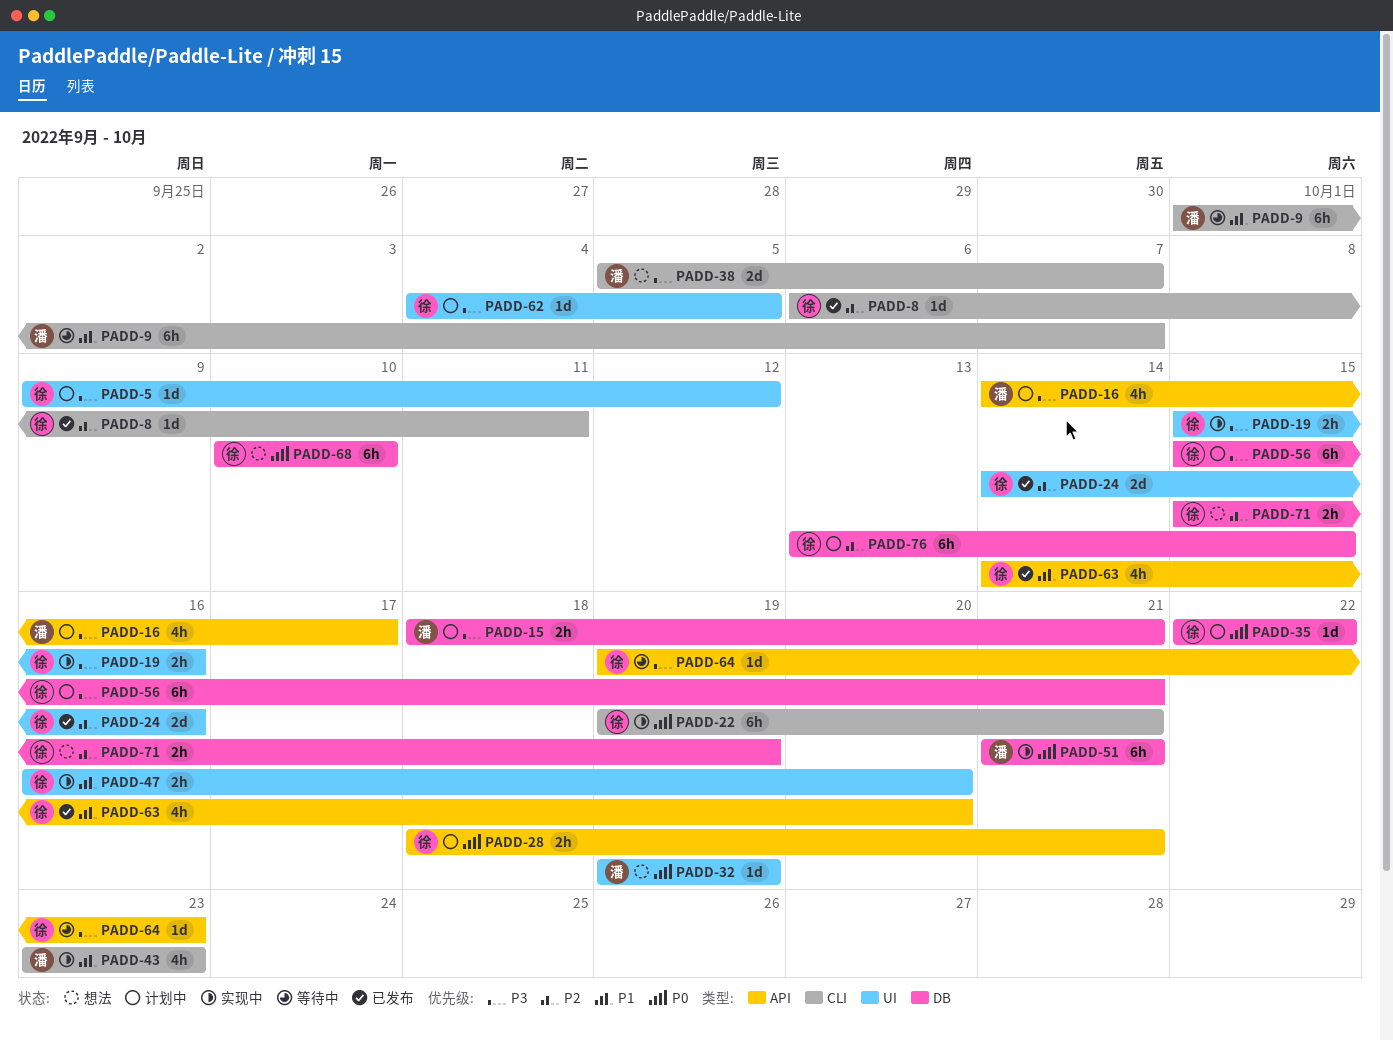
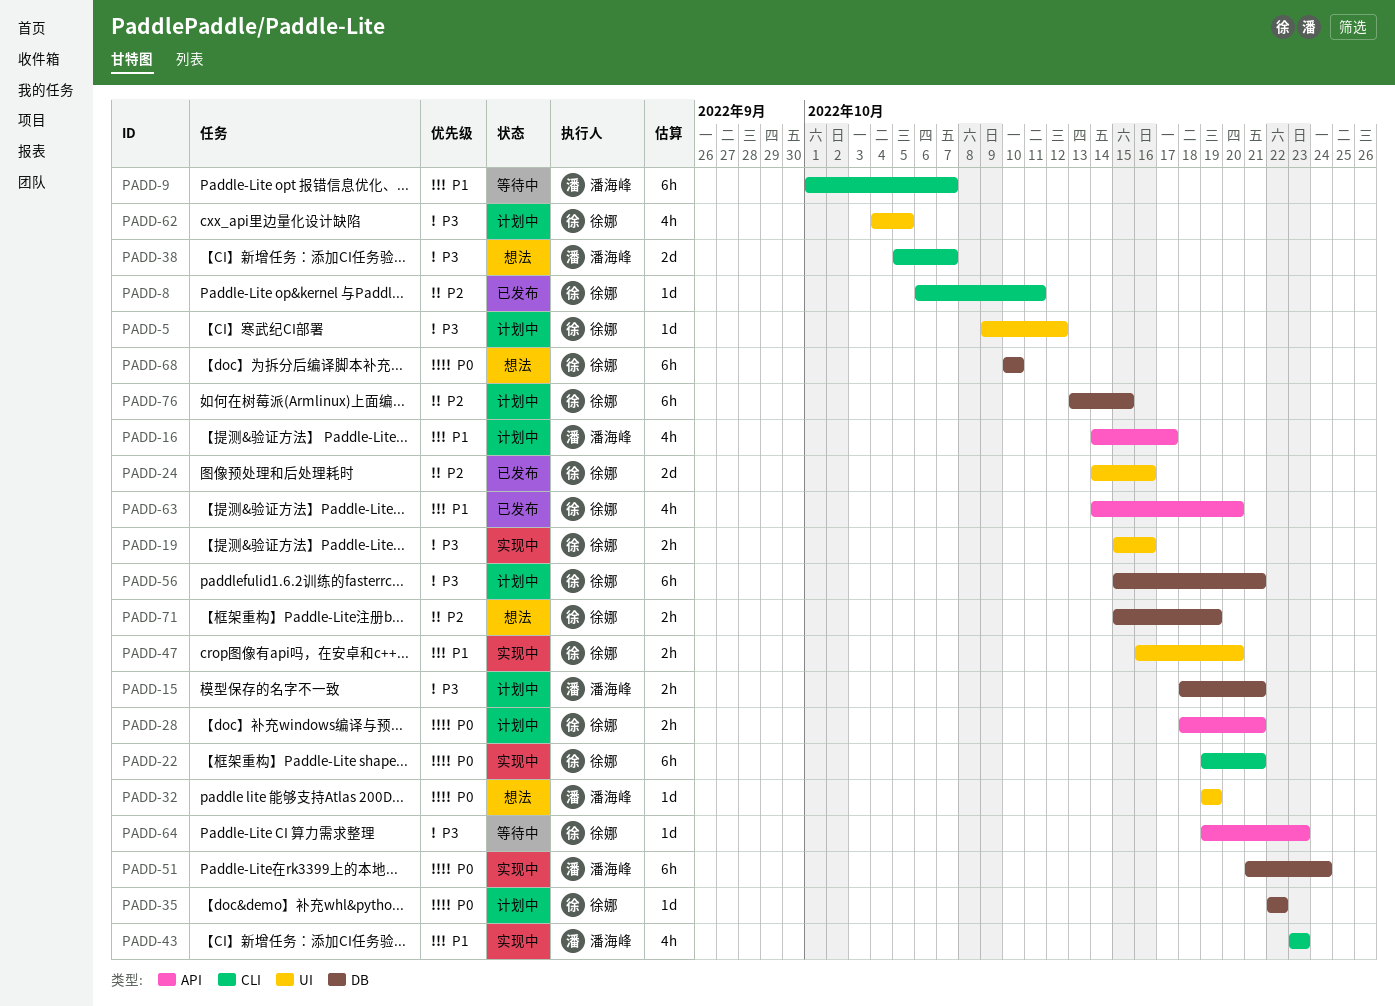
PADD-16, priority: P3 -> P1
PADD-51, due: Oct 21 -> Oct 24
PADD-62, estimate: 1d -> 4h

